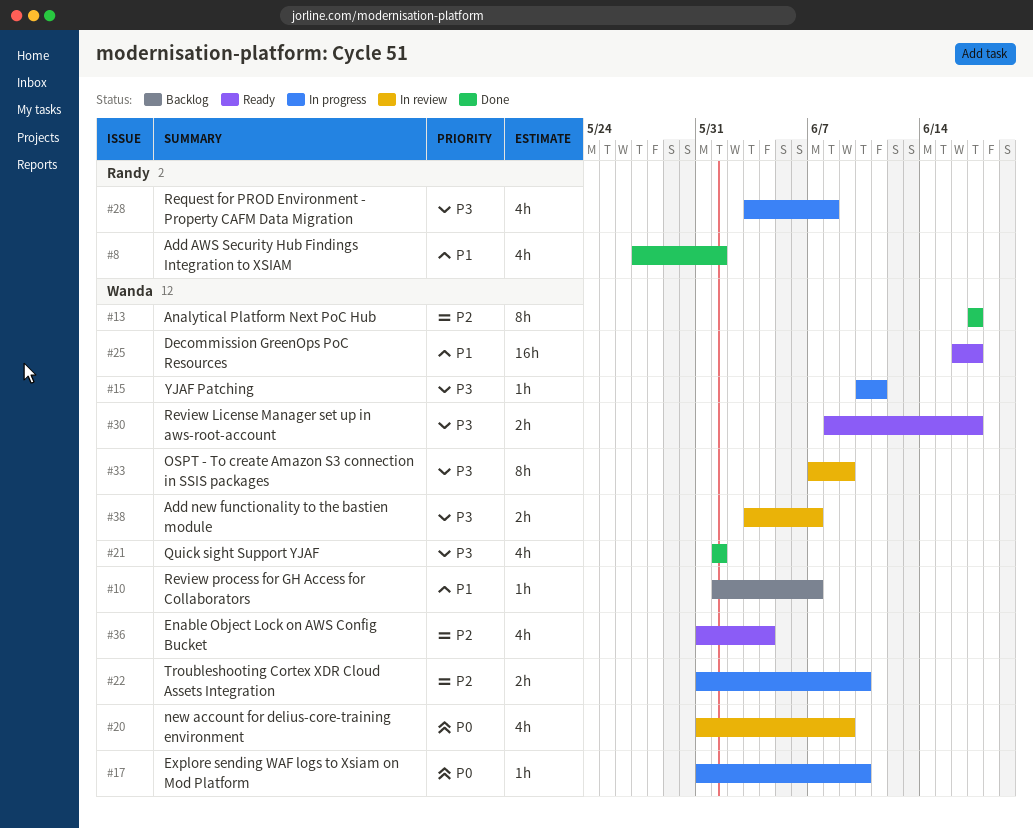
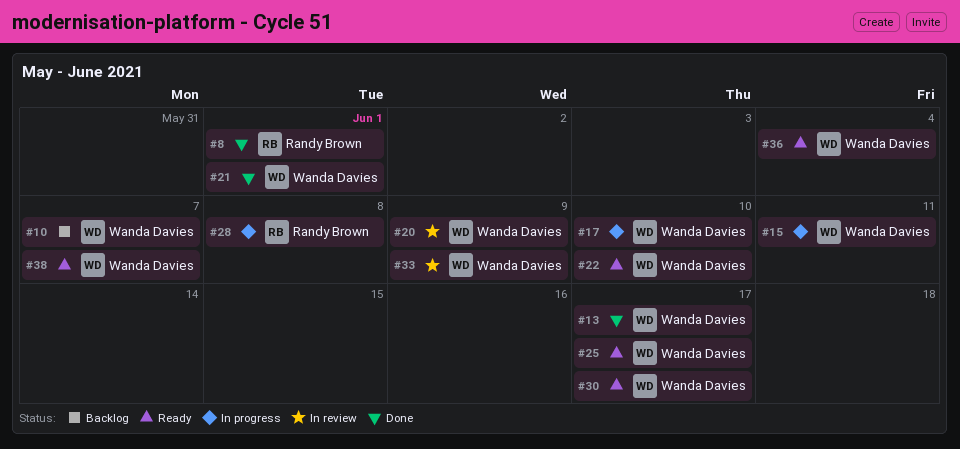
#22, status: In progress -> Ready
#38, status: In review -> Ready

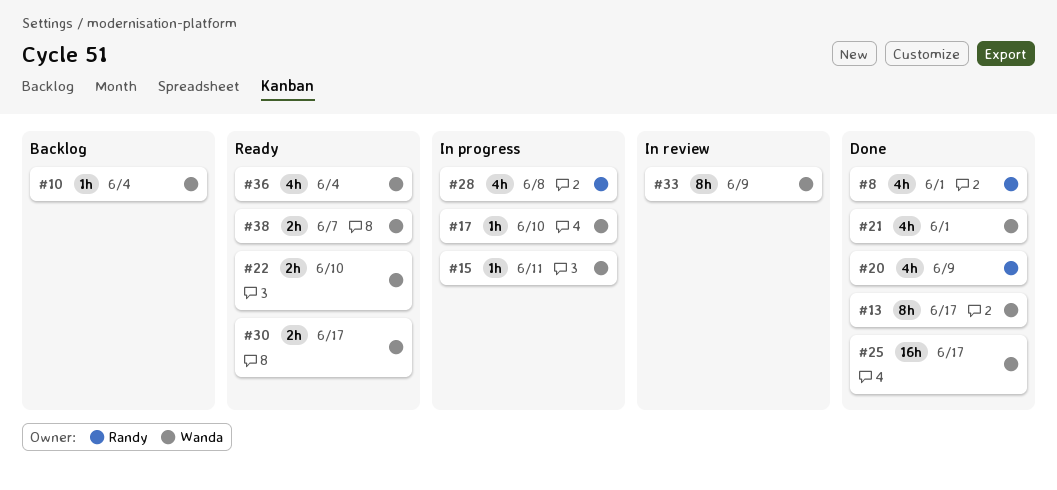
#10, due: Jun 7 -> Jun 4
#20, status: In review -> Done
#20, owner: Wanda Davies -> Randy Brown
#25, status: Ready -> Done

